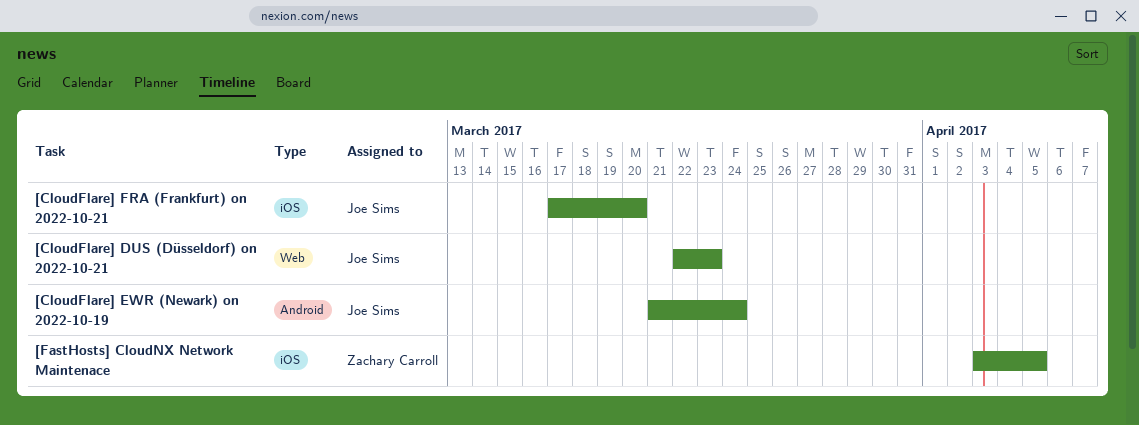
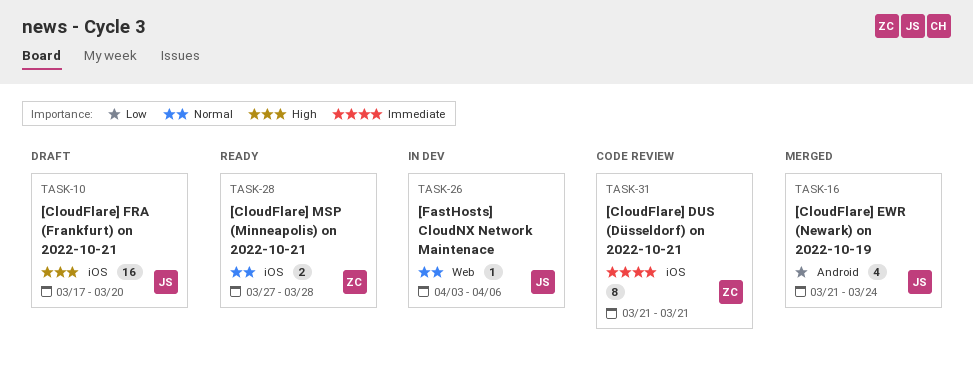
[CloudFlare] DUS (Düsseldorf) on 2022-10-21, owner: Joe Sims -> Zachary Carroll
[CloudFlare] DUS (Düsseldorf) on 2022-10-21, label: Web -> iOS
[CloudFlare] DUS (Düsseldorf) on 2022-10-21, start: Mar 22 -> Mar 21
[CloudFlare] DUS (Düsseldorf) on 2022-10-21, due: Mar 23 -> Mar 21
[CloudFlare] MSP (Minneapolis) on 2022-10-21: none -> present
[FastHosts] CloudNX Network Maintenace, owner: Zachary Carroll -> Joe Sims
[FastHosts] CloudNX Network Maintenace, label: iOS -> Web
[FastHosts] CloudNX Network Maintenace, due: Apr 5 -> Apr 6

